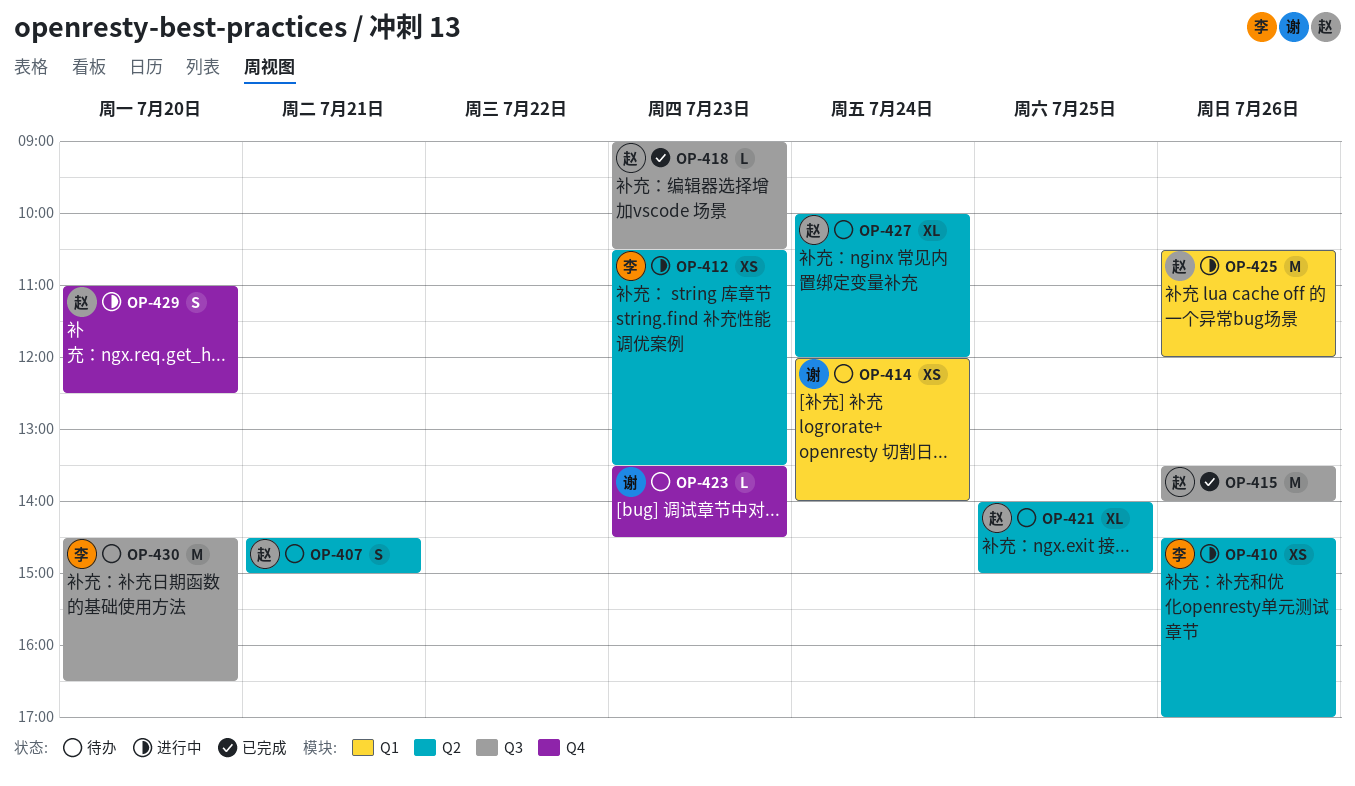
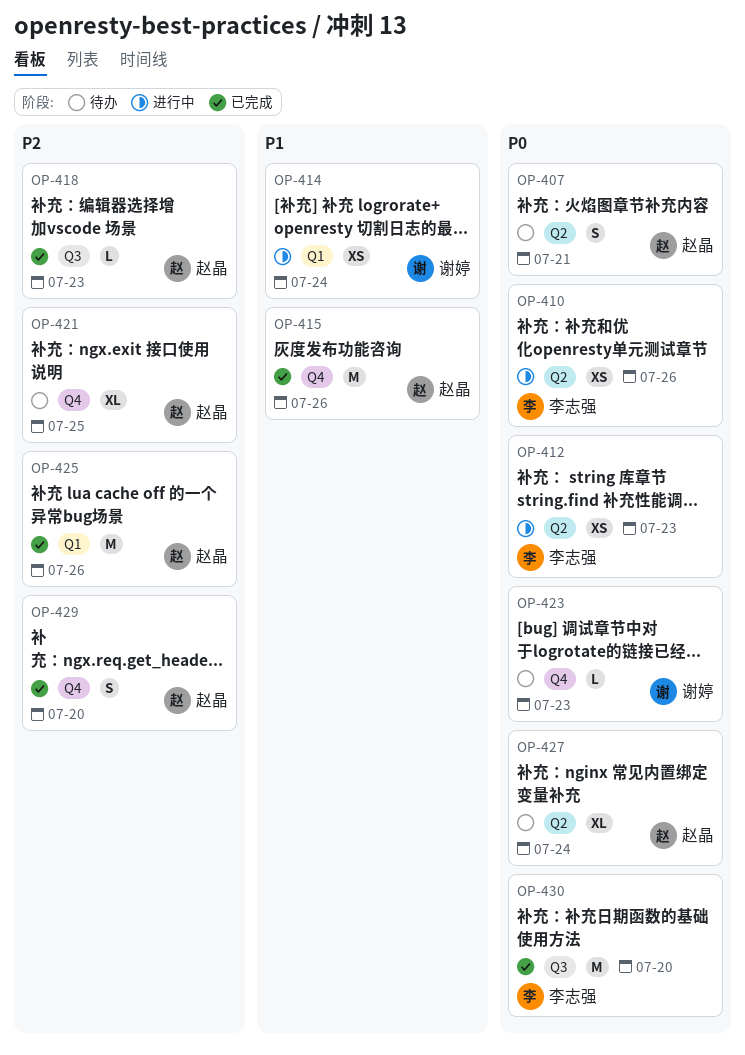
OP-414, status: 待办 -> 进行中
OP-415, label: Q3 -> Q4
OP-421, label: Q2 -> Q4
OP-425, status: 进行中 -> 已完成
OP-429, status: 进行中 -> 已完成
OP-430, status: 待办 -> 已完成

